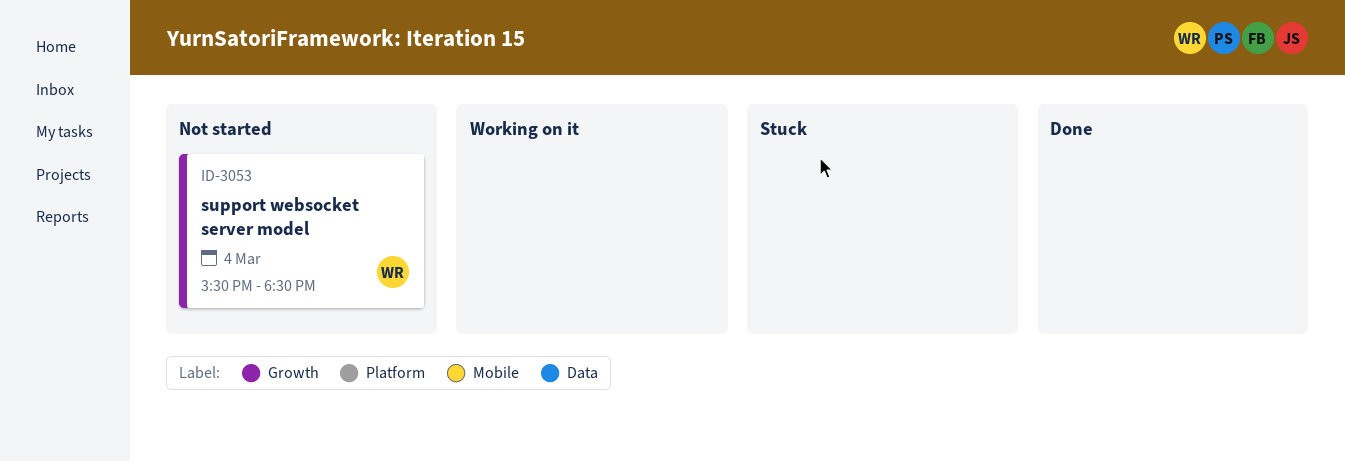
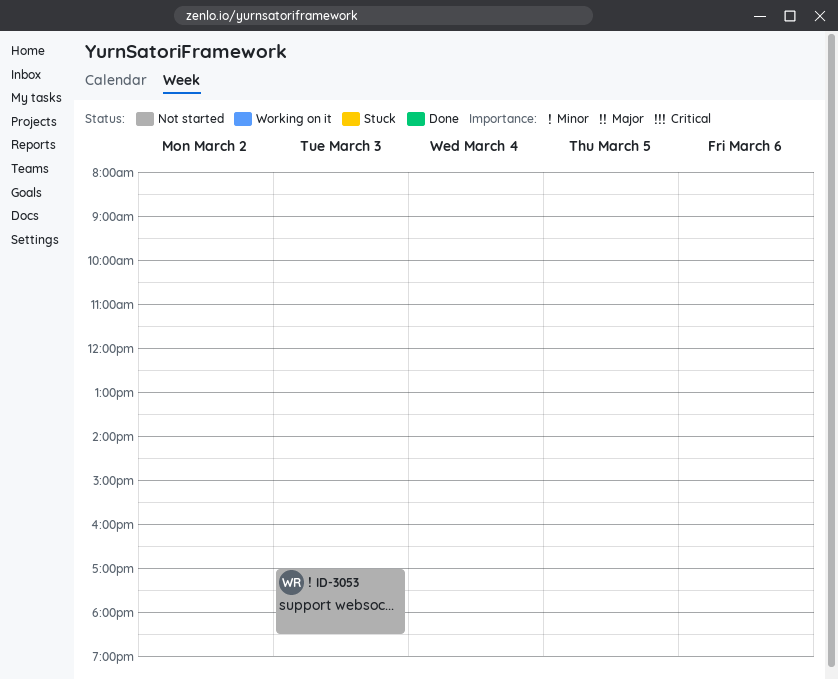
ID-3053, day: Mar 4 -> Mar 3
ID-3053, begins: 15:30 -> 17:00

